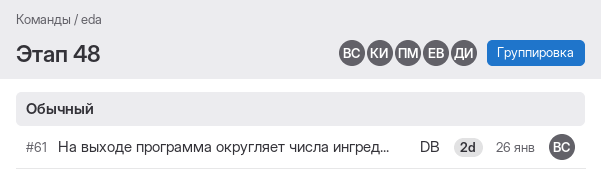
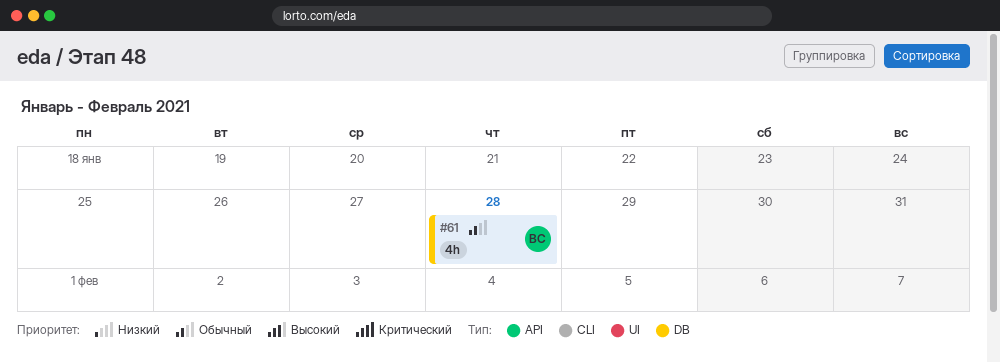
#61, estimate: 2d -> 4h
#61, due: Jan 26 -> Jan 28

